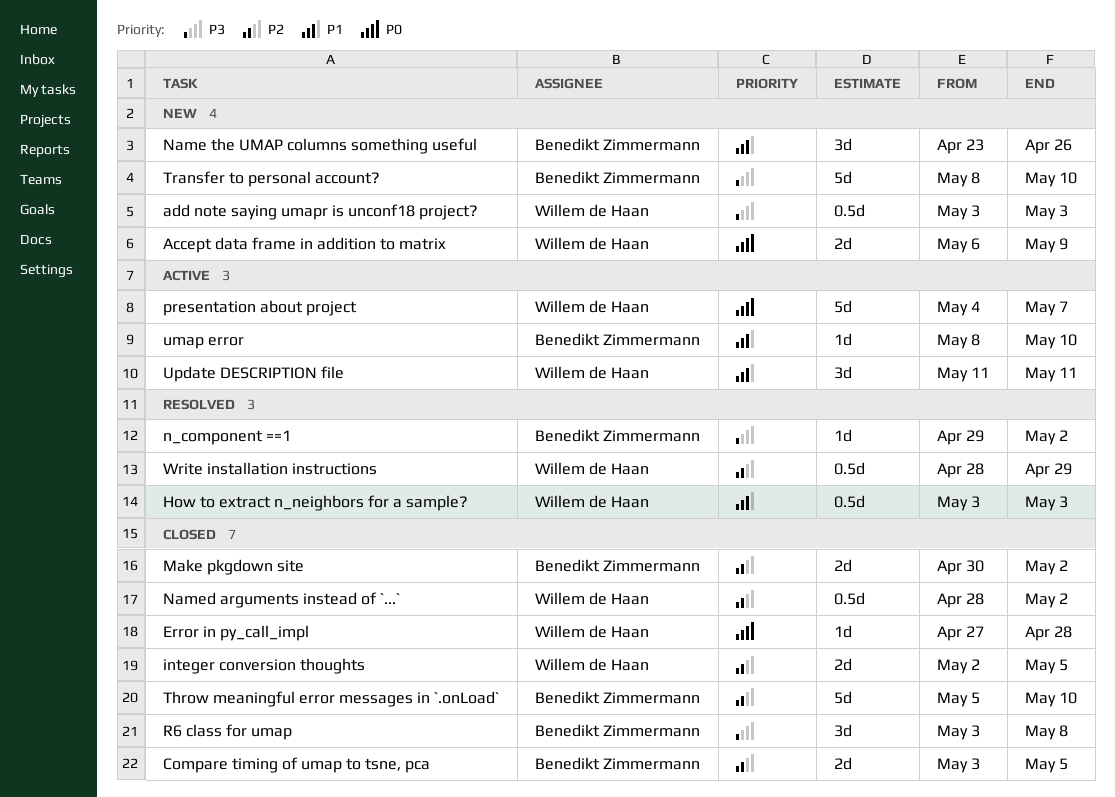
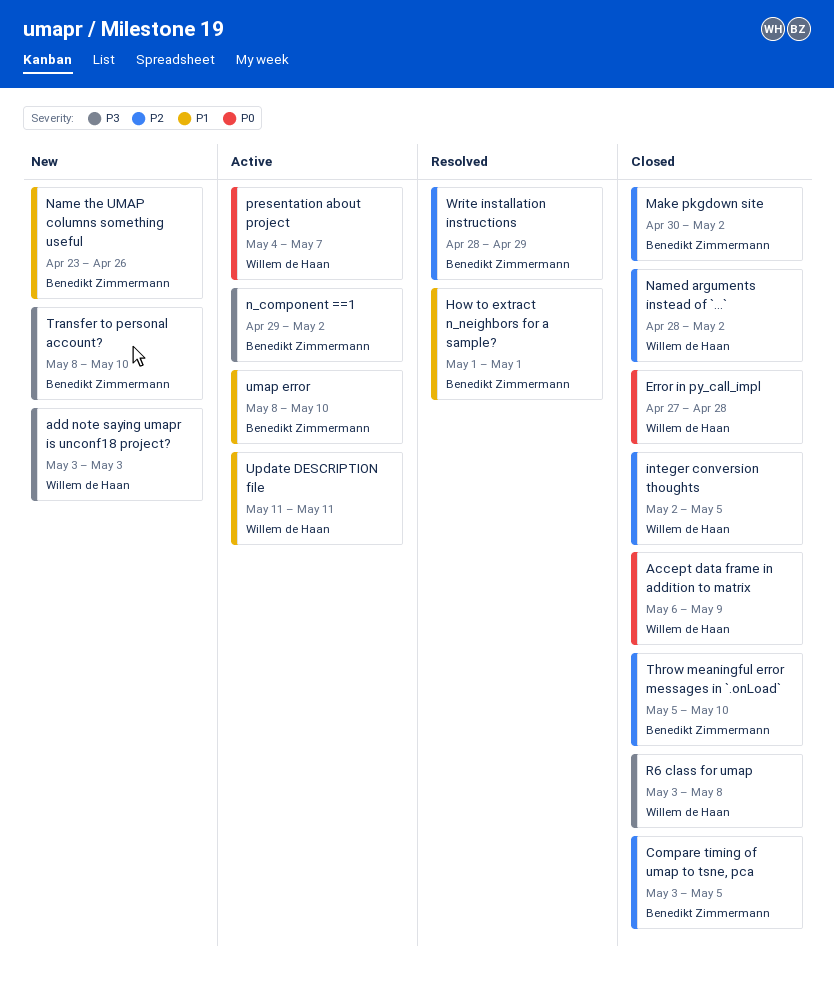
Accept data frame in addition to matrix, status: New -> Closed
How to extract n_neighbors for a sample?, owner: Willem de Haan -> Benedikt Zimmermann
How to extract n_neighbors for a sample?, start: May 3 -> May 1
How to extract n_neighbors for a sample?, due: May 3 -> May 1
n_component ==1, status: Resolved -> Active
R6 class for umap, owner: Benedikt Zimmermann -> Willem de Haan
Write installation instructions, owner: Willem de Haan -> Benedikt Zimmermann

